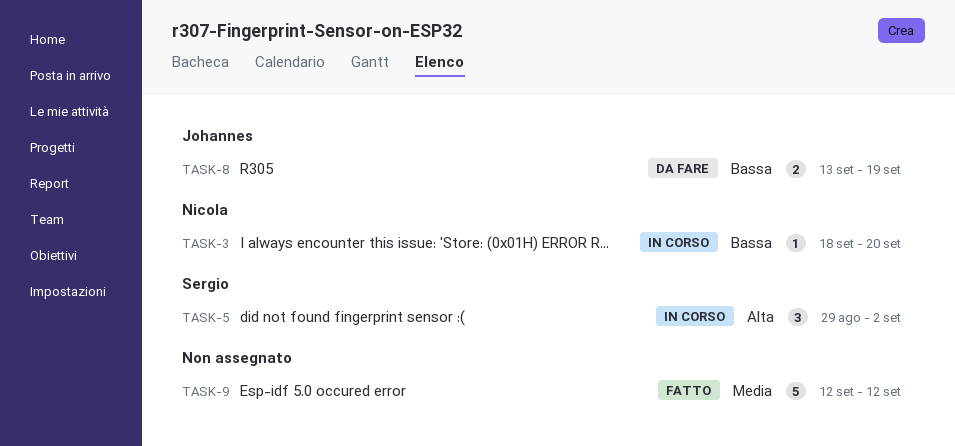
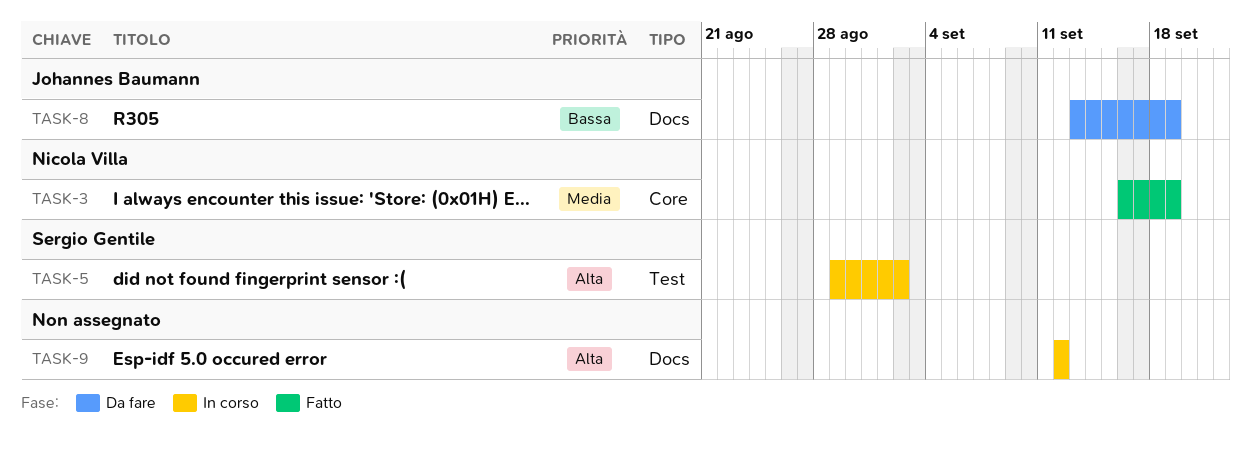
TASK-3, status: In corso -> Fatto
TASK-3, priority: Bassa -> Media
TASK-3, start: Sep 18 -> Sep 16
TASK-3, due: Sep 20 -> Sep 19
TASK-9, status: Fatto -> In corso
TASK-9, priority: Media -> Alta

